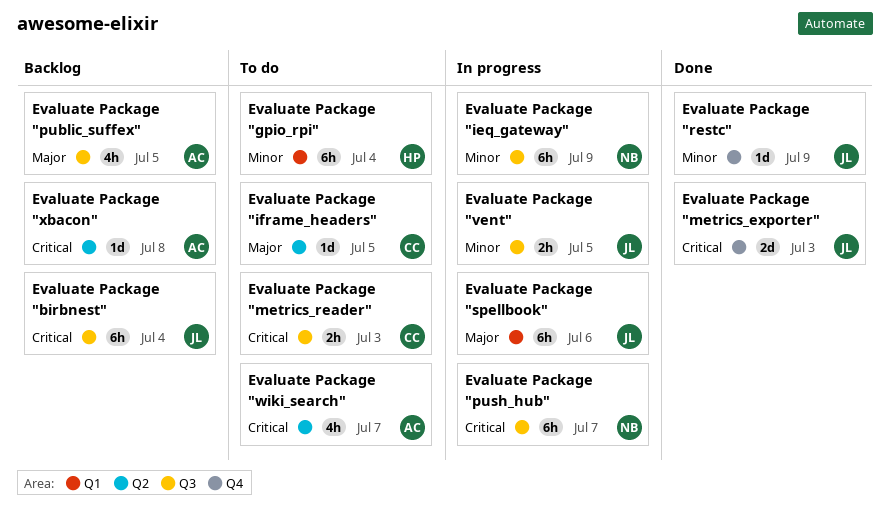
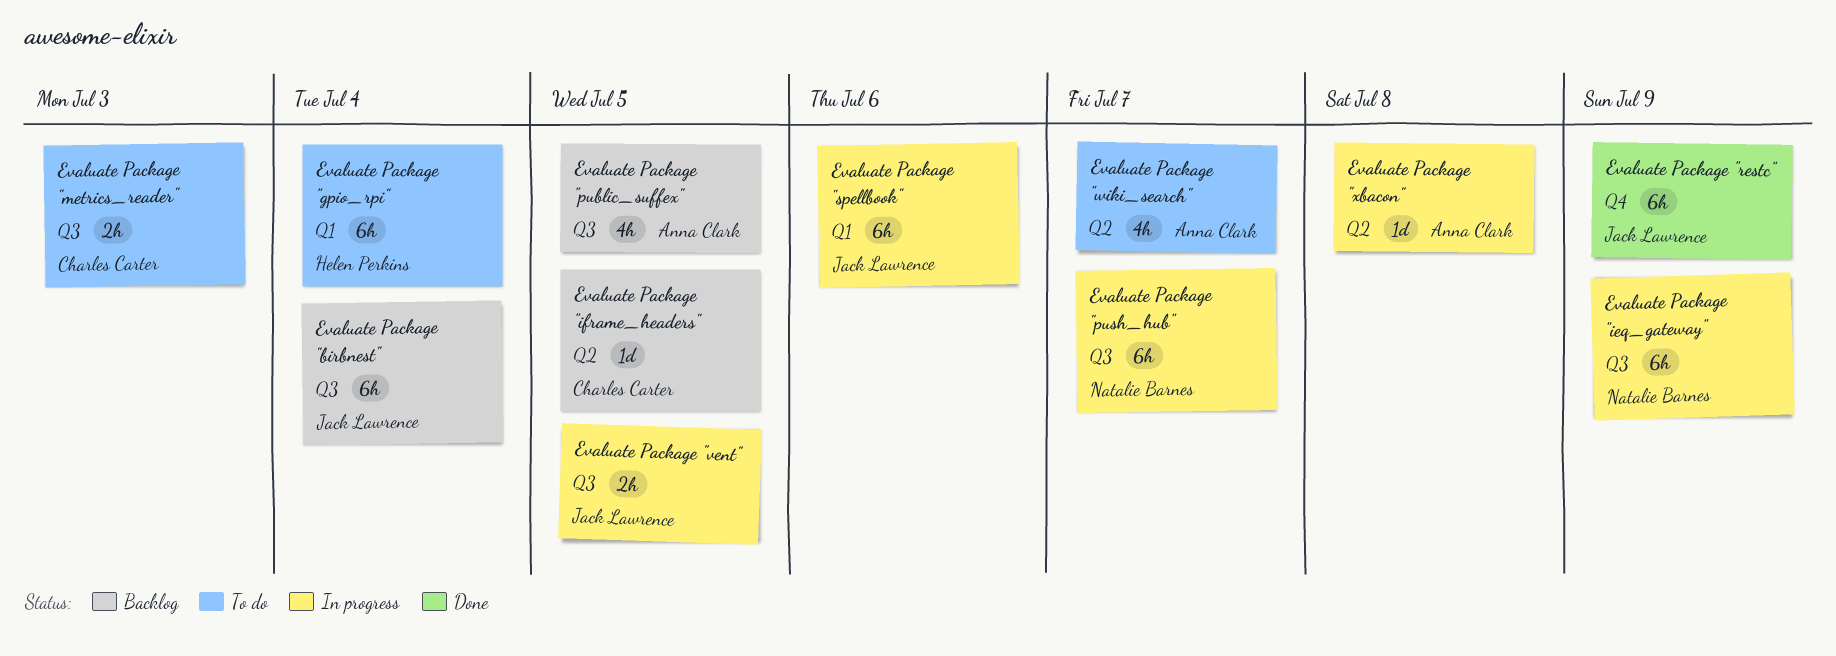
Evaluate Package "iframe_headers", status: To do -> Backlog
Evaluate Package "metrics_exporter": present -> none
Evaluate Package "restc", estimate: 1d -> 6h
Evaluate Package "xbacon", status: Backlog -> In progress

